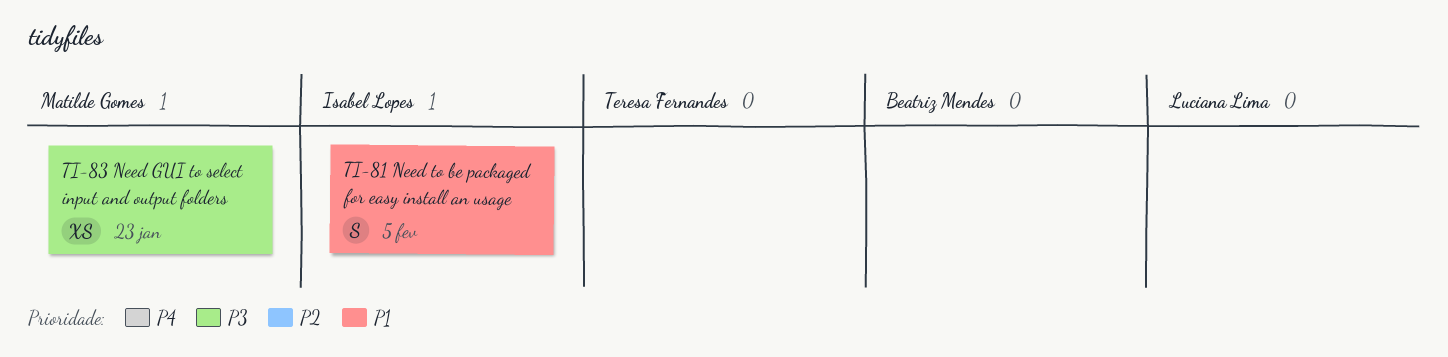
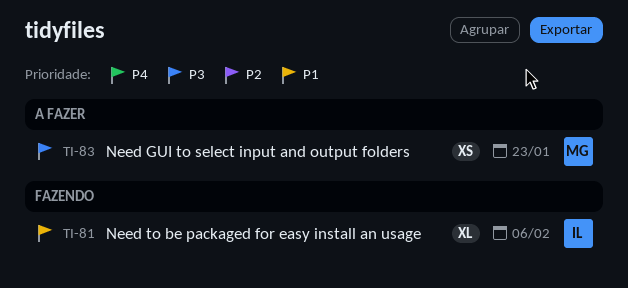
TI-81, estimate: S -> XL
TI-81, due: Feb 5 -> Feb 6

